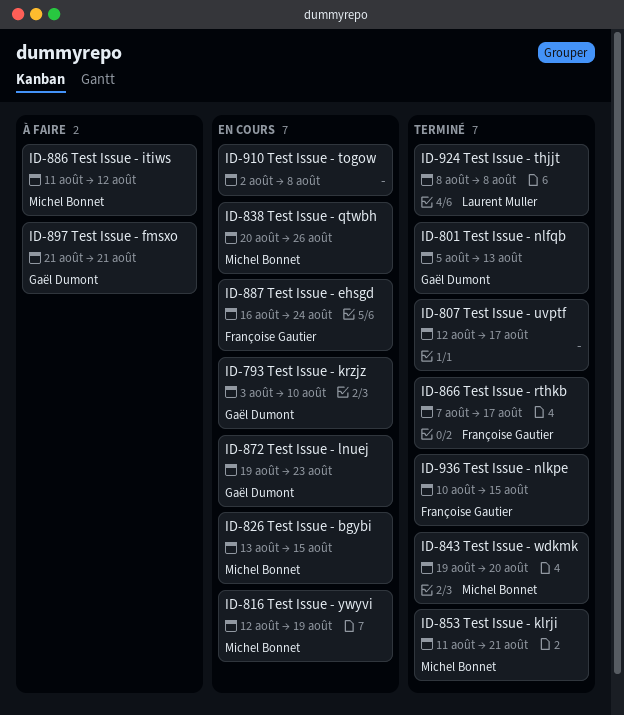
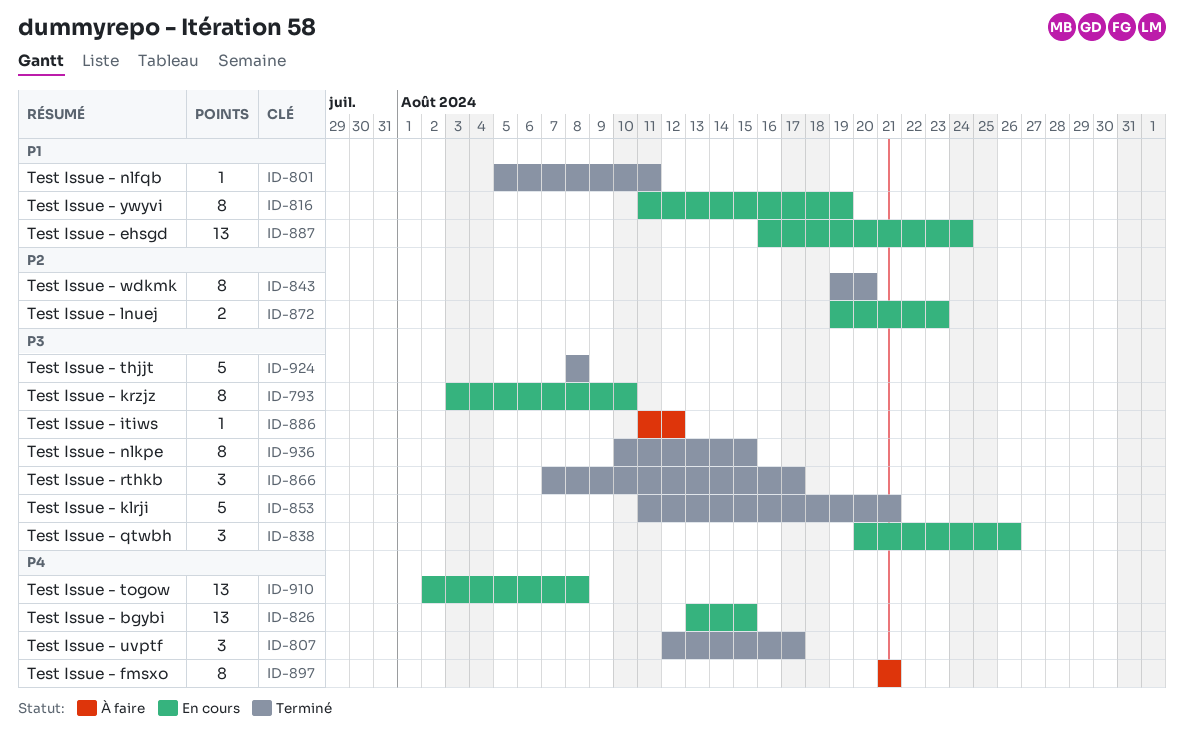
ID-801, due: Aug 13 -> Aug 11
ID-816, start: Aug 12 -> Aug 11

